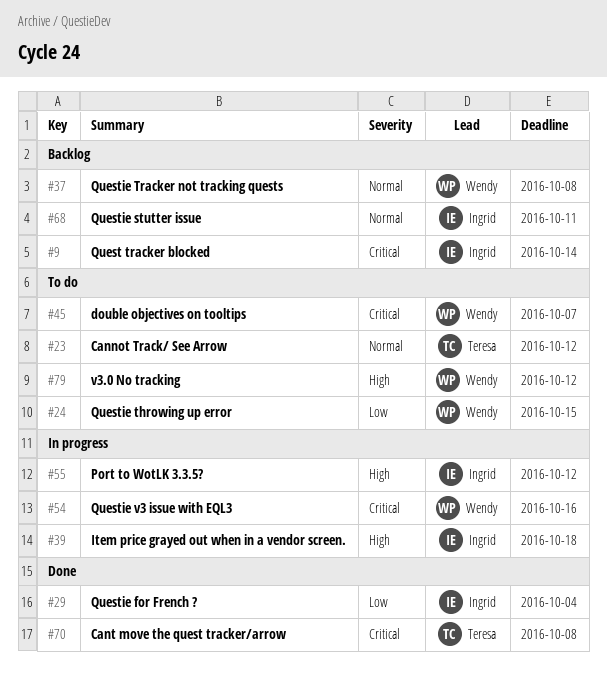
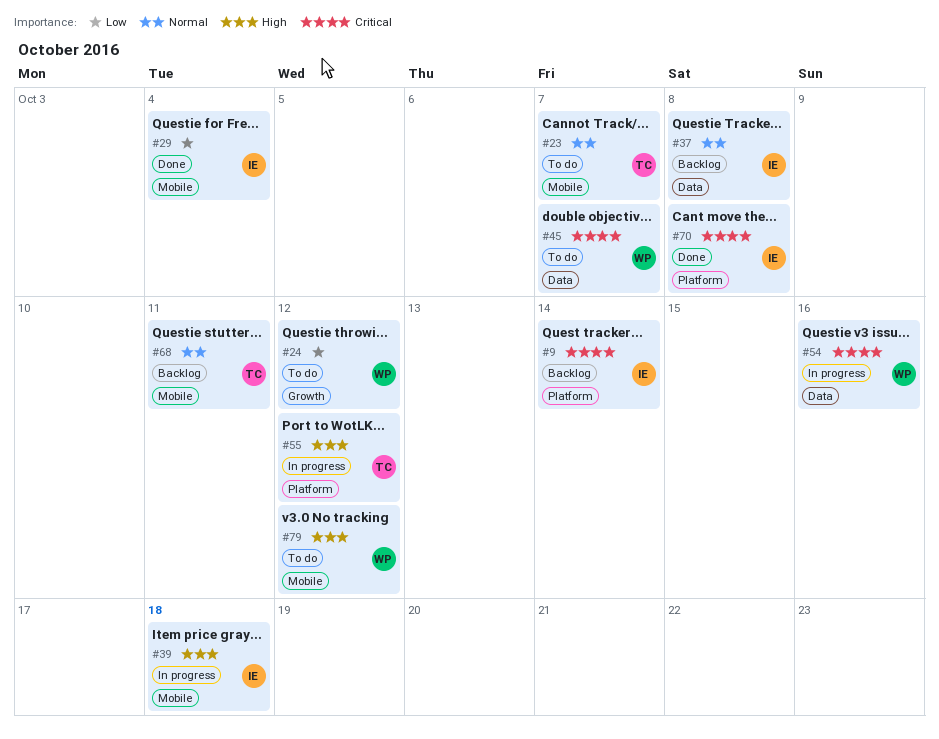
#23, due: Oct 12 -> Oct 7
#24, due: Oct 15 -> Oct 12
#37, owner: Wendy -> Ingrid
#55, owner: Ingrid -> Teresa
#68, owner: Ingrid -> Teresa
#70, owner: Teresa -> Ingrid

